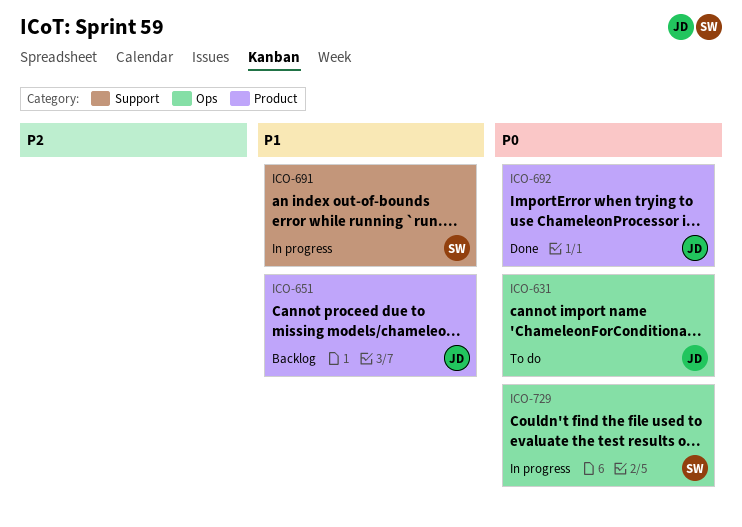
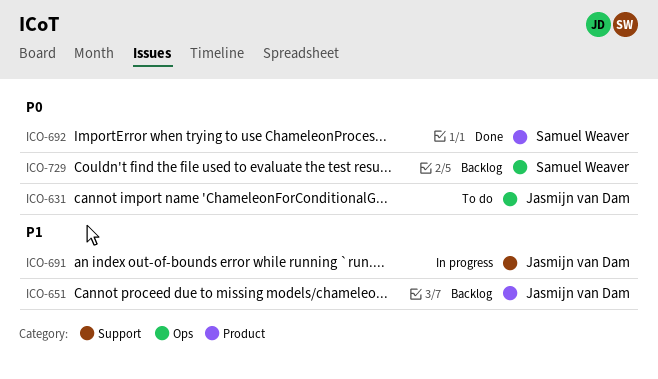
ICO-691, owner: Samuel Weaver -> Jasmijn van Dam
ICO-692, owner: Jasmijn van Dam -> Samuel Weaver
ICO-729, status: In progress -> Backlog

